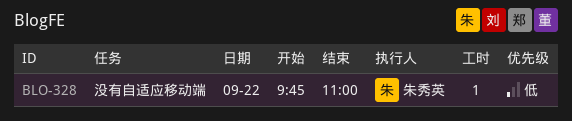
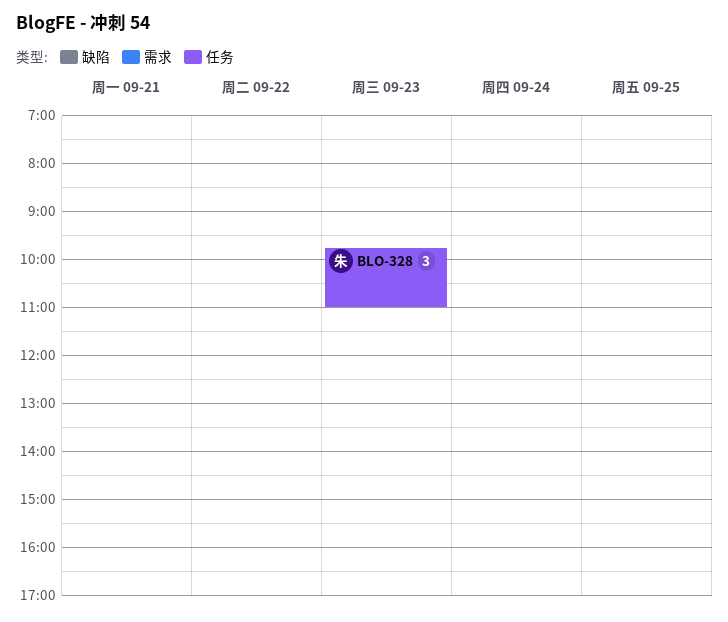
BLO-328, estimate: 1 -> 3
BLO-328, day: Sep 22 -> Sep 23

